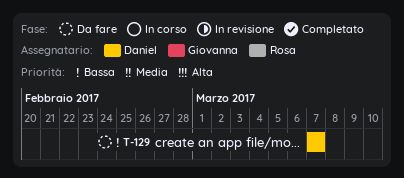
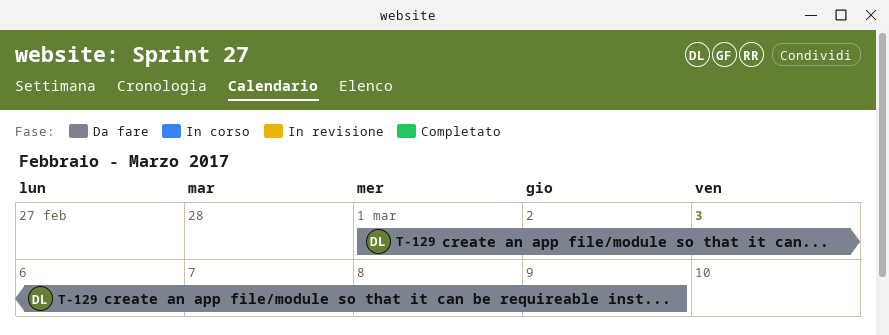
T-129, start: Mar 7 -> Mar 1
T-129, due: Mar 7 -> Mar 9

